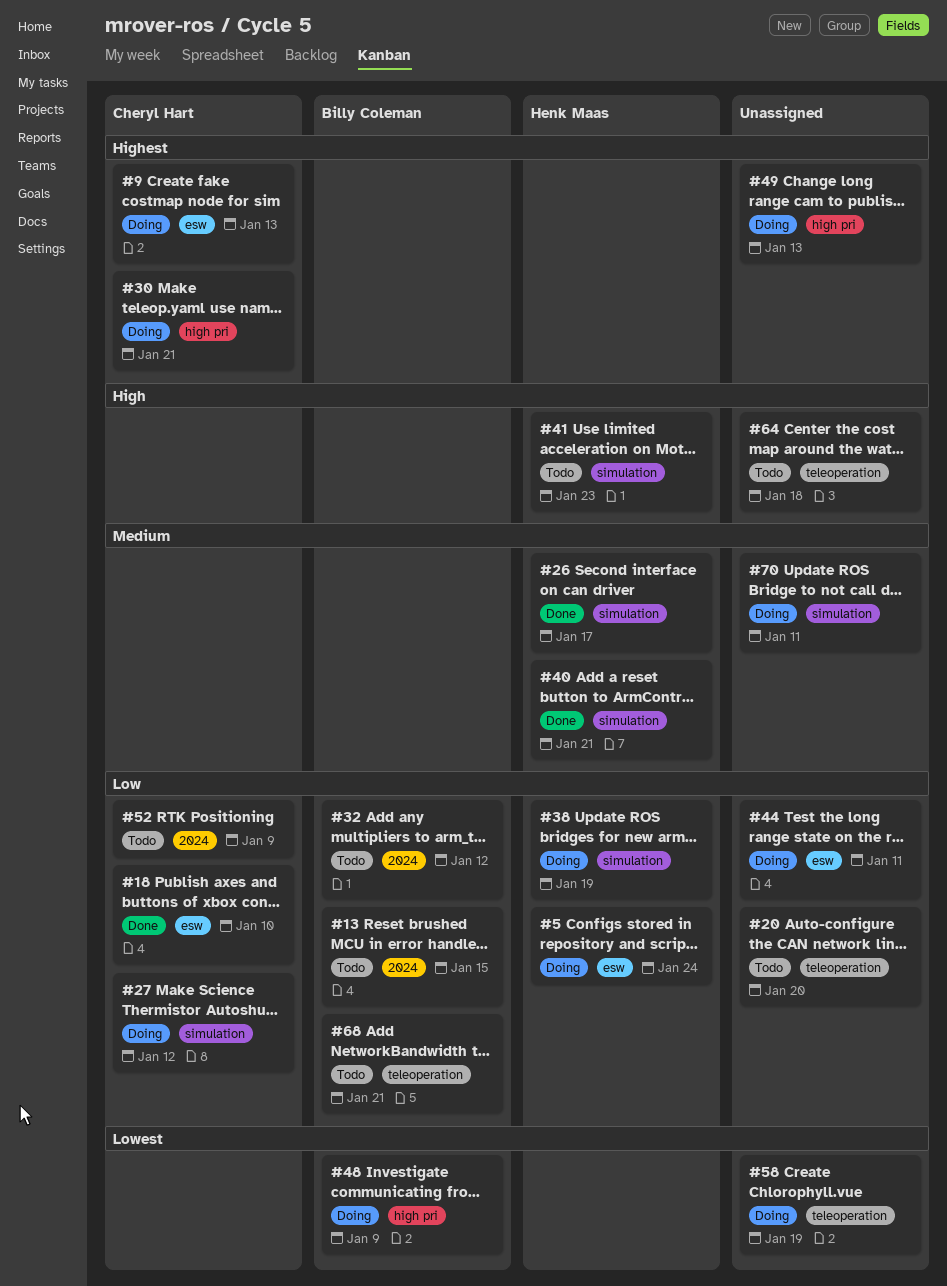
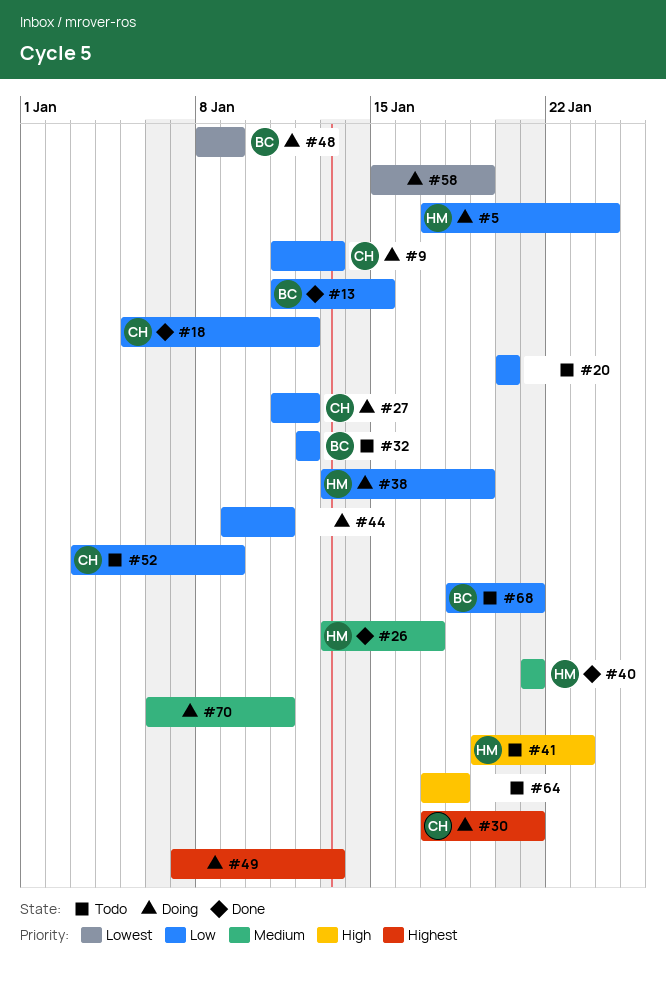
#9, priority: Highest -> Low
#13, status: Todo -> Done
#18, due: Jan 10 -> Jan 12

